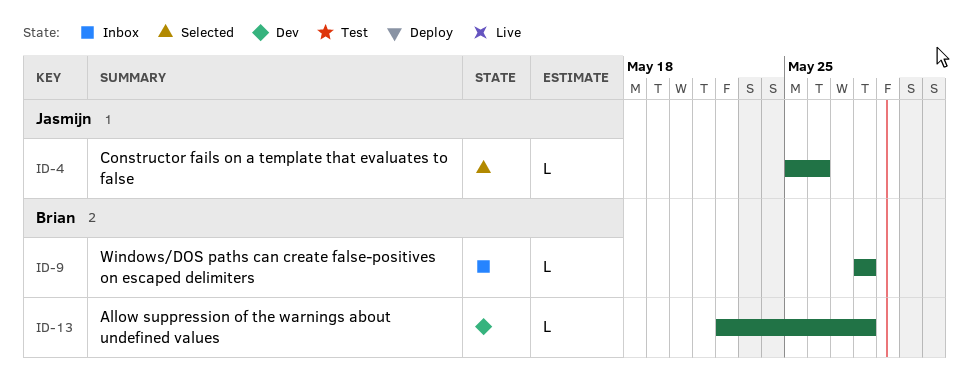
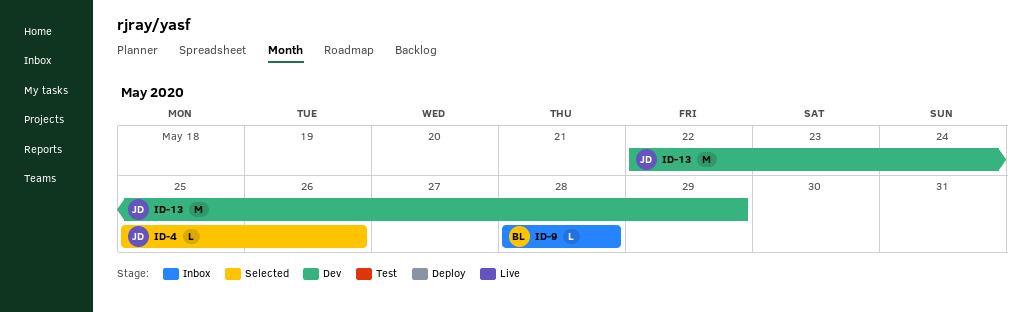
ID-13, owner: Brian -> Jasmijn
ID-13, estimate: L -> M
ID-13, due: May 28 -> May 29

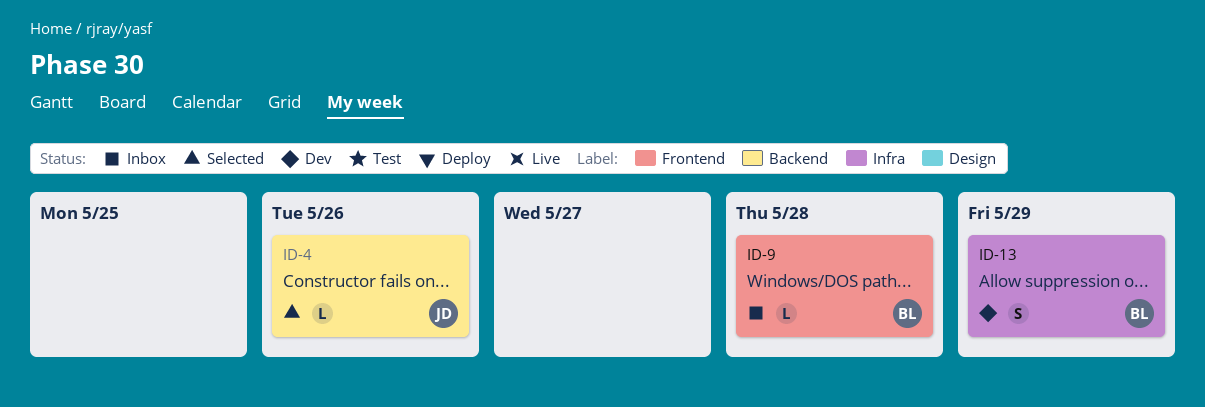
ID-13, owner: JD -> BL
ID-13, estimate: M -> S

